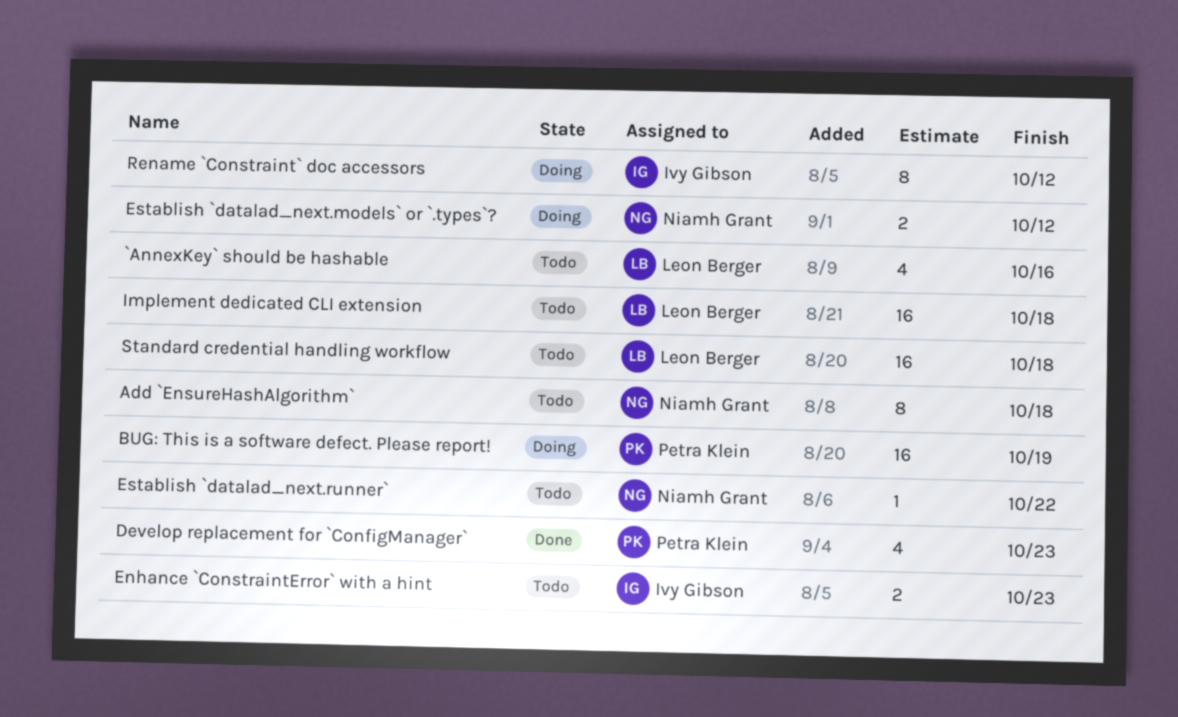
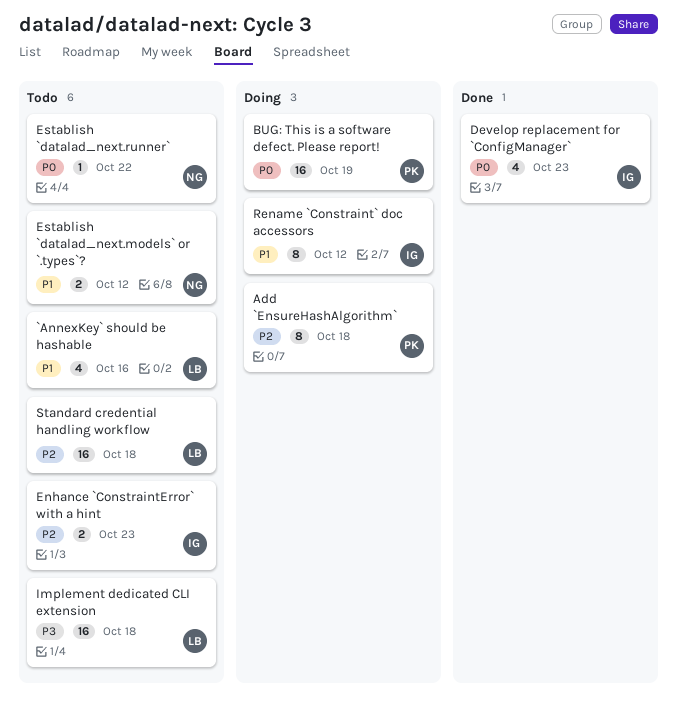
Add `EnsureHashAlgorithm`, status: Todo -> Doing
Add `EnsureHashAlgorithm`, owner: Niamh Grant -> Petra Klein
Develop replacement for `ConfigManager`, owner: Petra Klein -> Ivy Gibson
Establish `datalad_next.models` or `.types`?, status: Doing -> Todo

